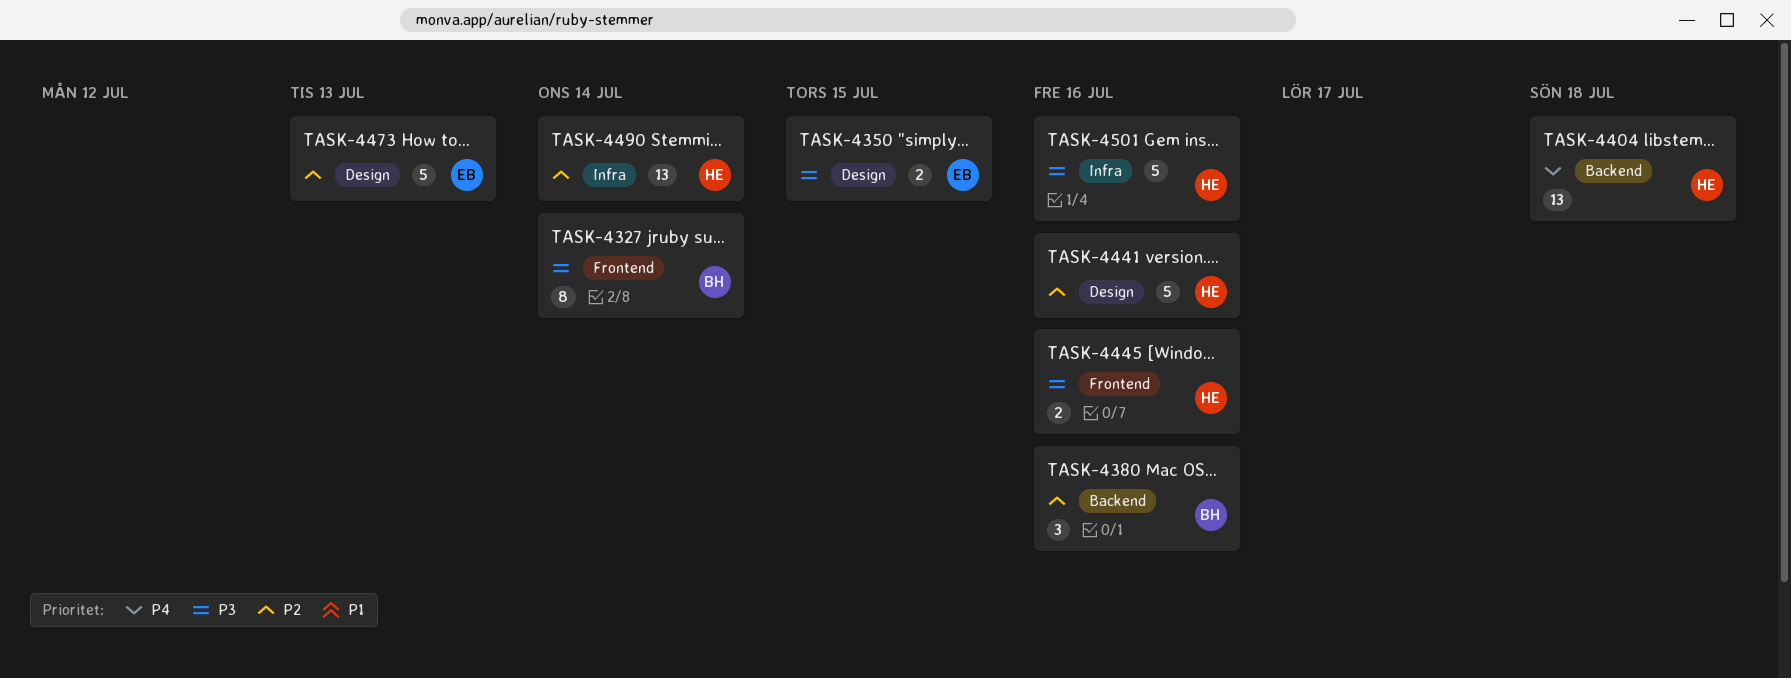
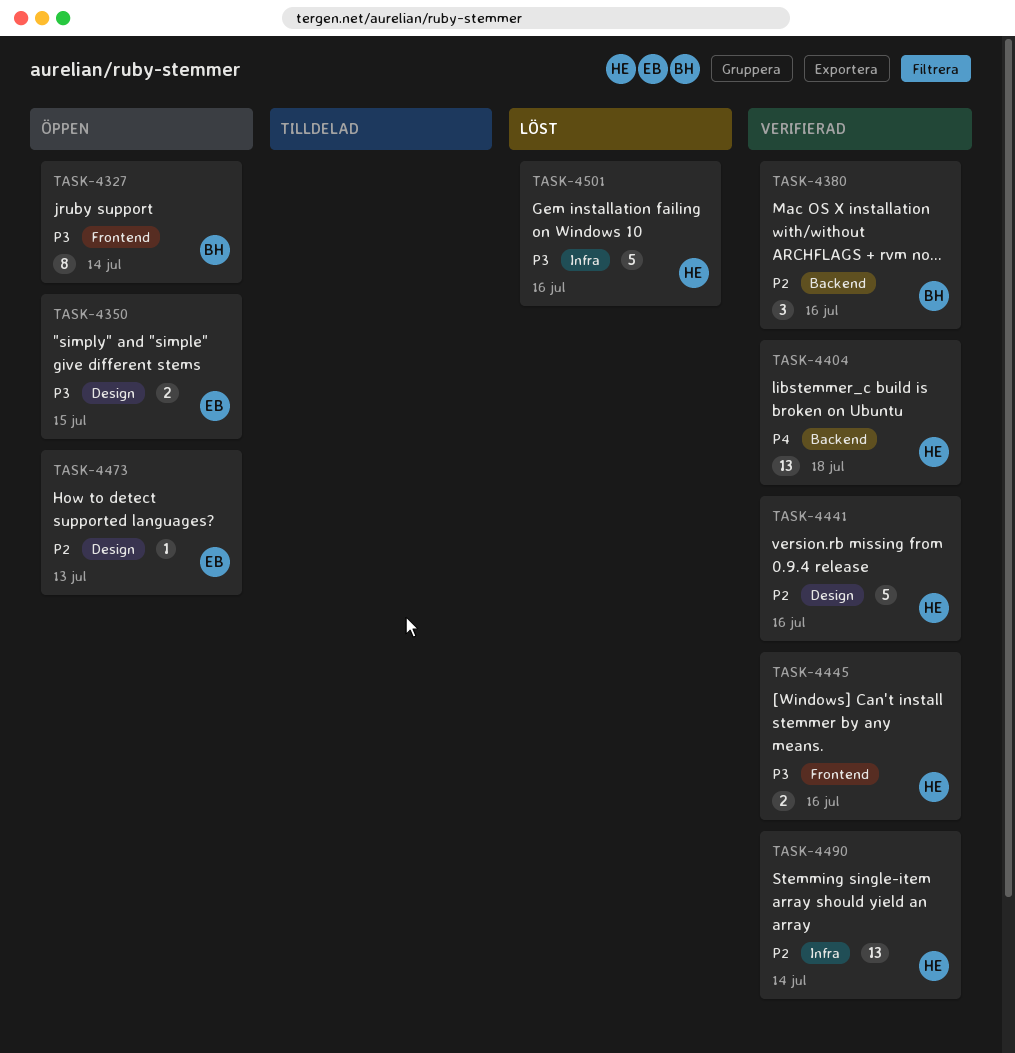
TASK-4473, estimate: 5 -> 1

